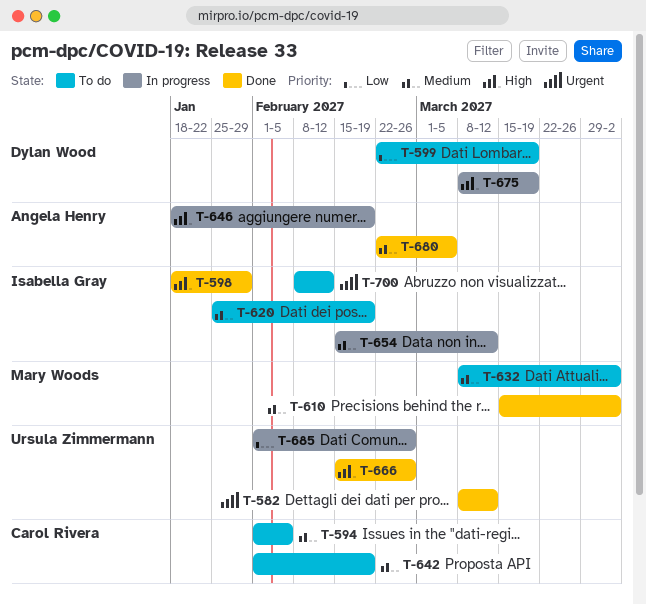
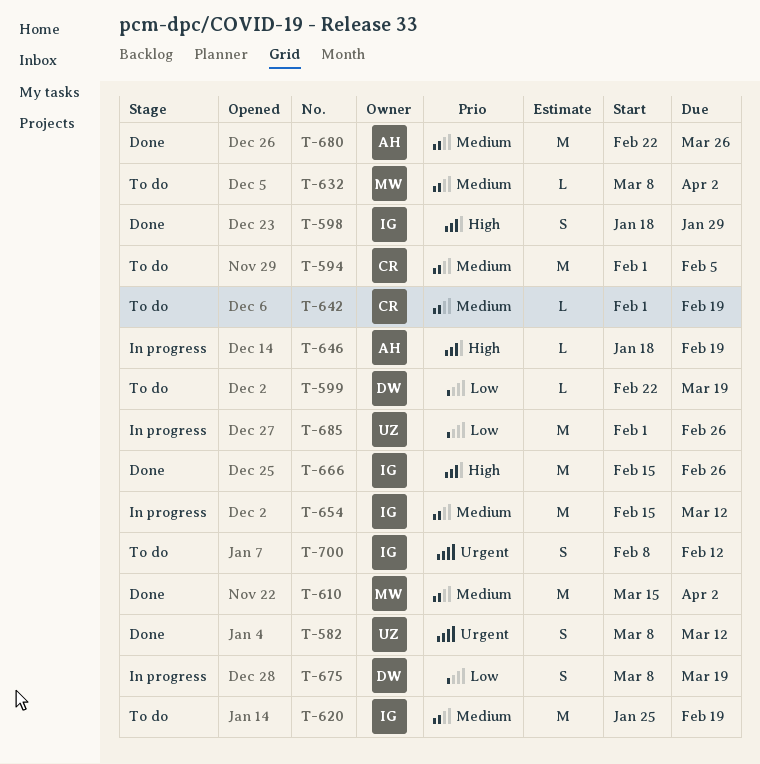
T-666, owner: Ursula Zimmermann -> Isabella Gray
T-675, priority: High -> Low
T-680, due: Mar 5 -> Mar 26

